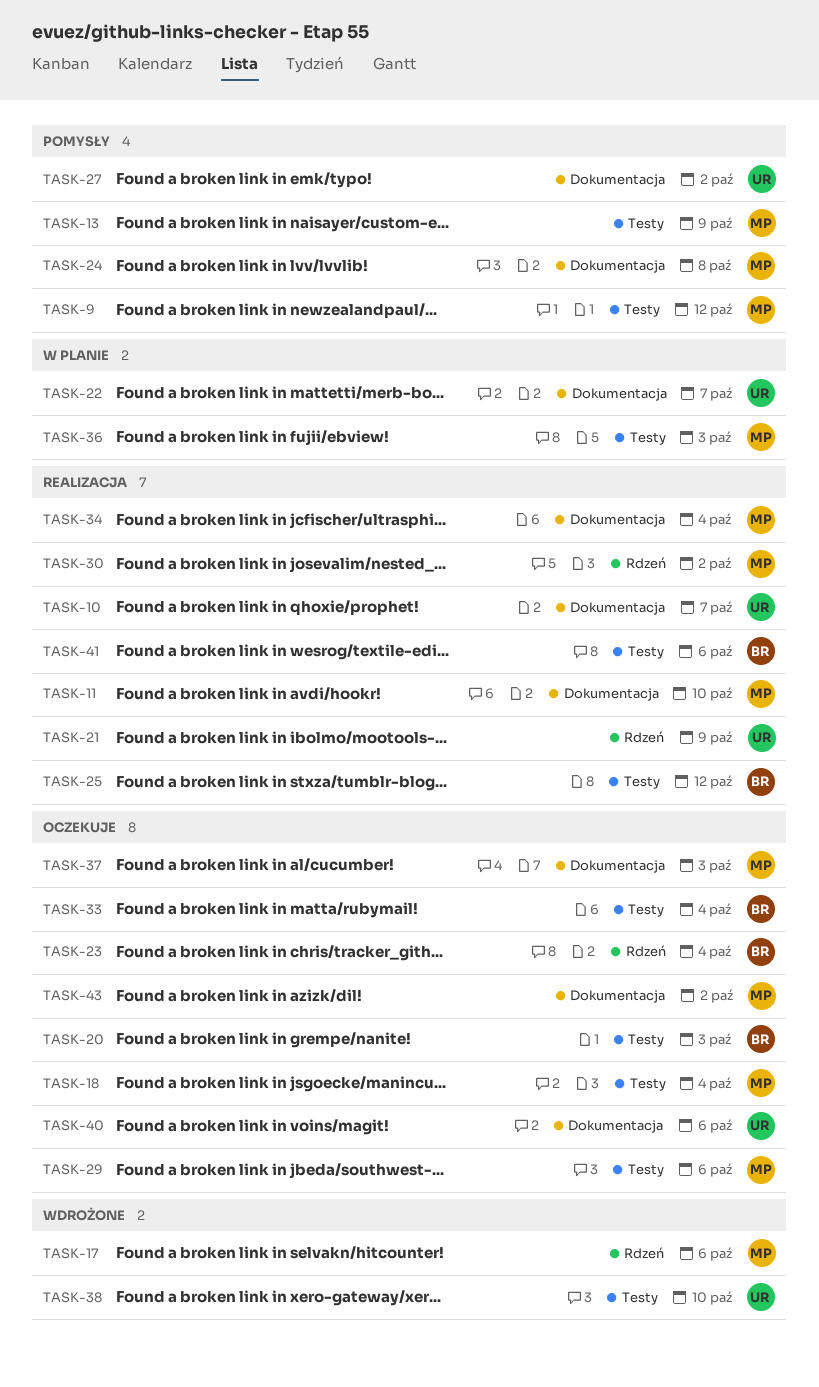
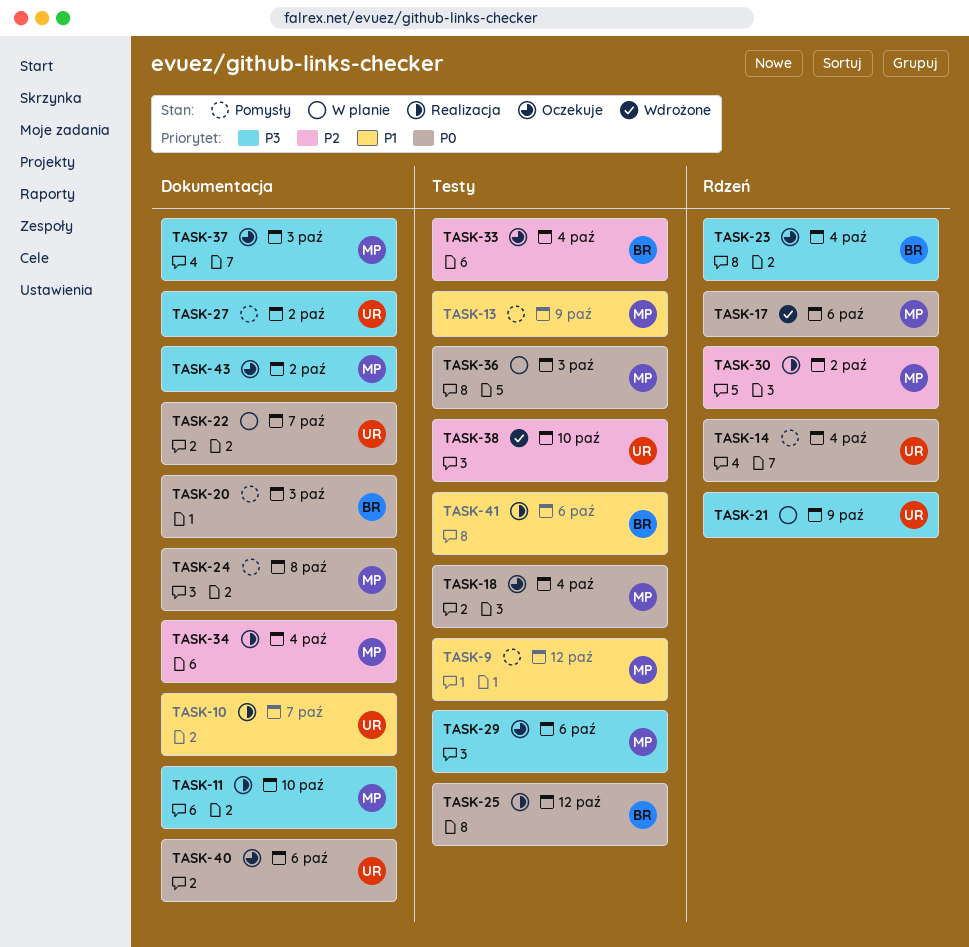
TASK-14: none -> present
TASK-20, status: Oczekuje -> Pomysły
TASK-20, label: Testy -> Dokumentacja
TASK-21, status: Realizacja -> W planie

